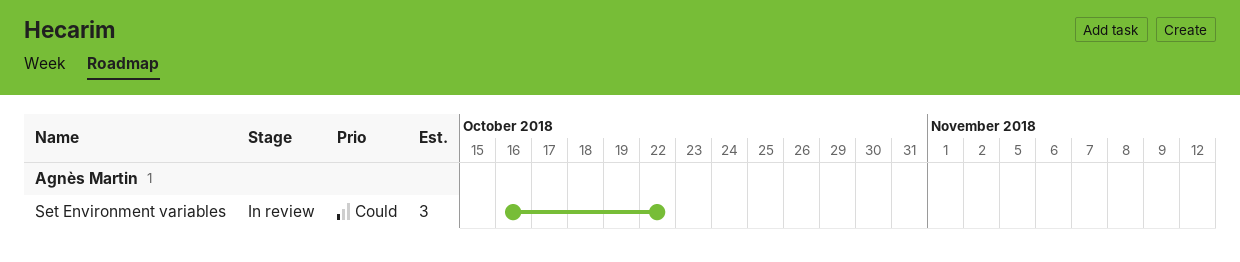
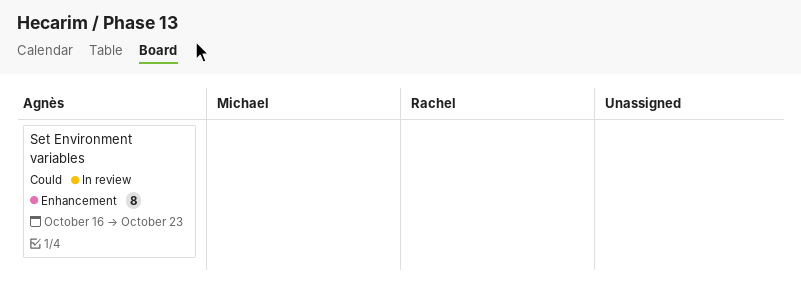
Set Environment variables, estimate: 3 -> 8
Set Environment variables, due: Oct 22 -> Oct 23

